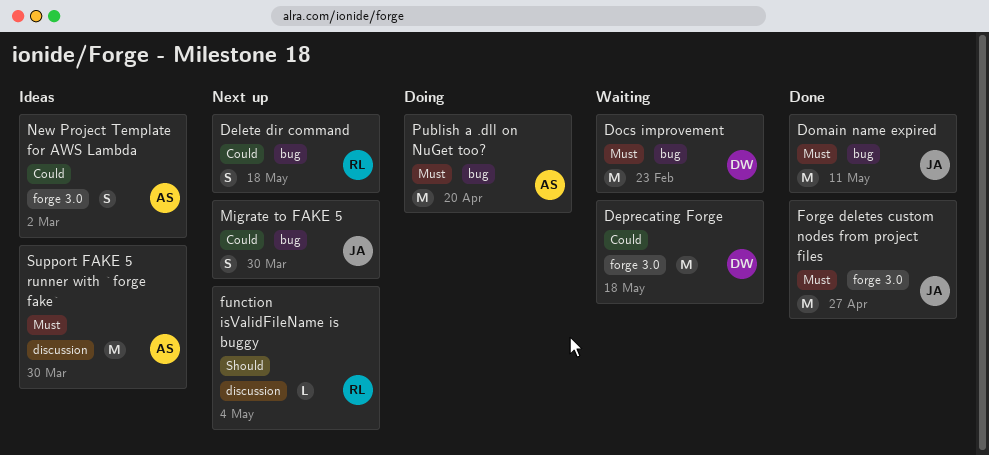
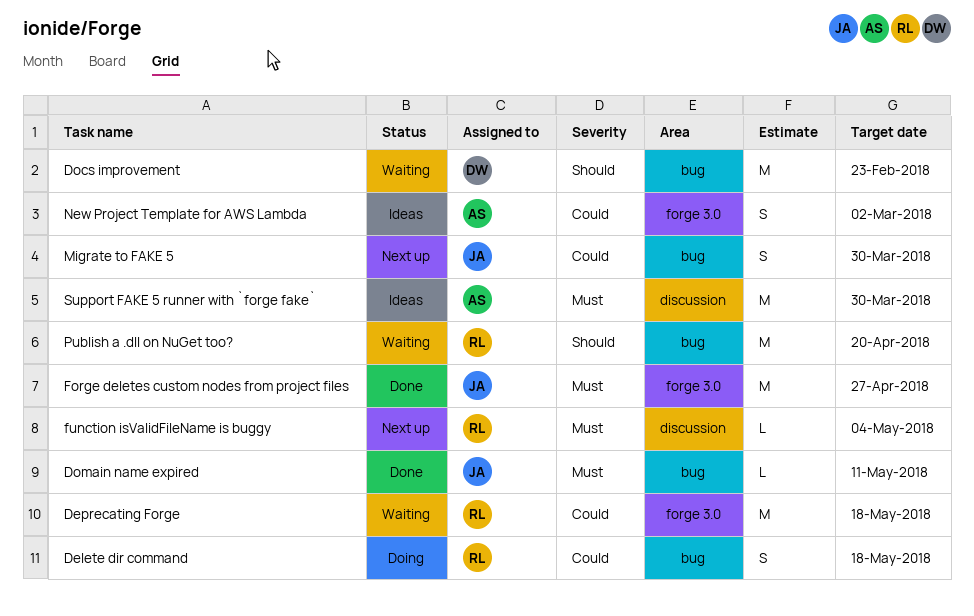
Delete dir command, status: Next up -> Doing
Deprecating Forge, owner: DW -> RL
Docs improvement, priority: Must -> Should
Domain name expired, estimate: M -> L
function isValidFileName is buggy, priority: Should -> Must
Publish a .dll on NuGet too?, status: Doing -> Waiting
Publish a .dll on NuGet too?, owner: AS -> RL
Publish a .dll on NuGet too?, priority: Must -> Should

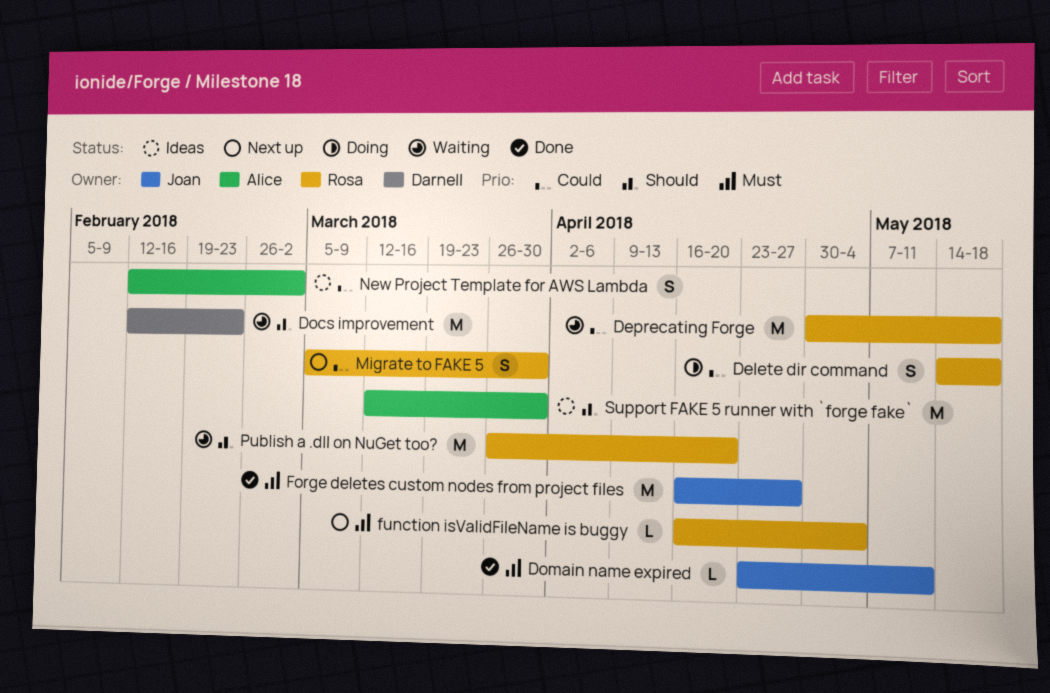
Migrate to FAKE 5, owner: Joan -> Rosa
Support FAKE 5 runner with `forge fake`, priority: Must -> Should

